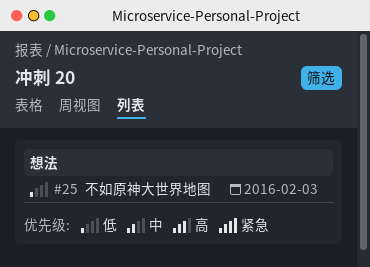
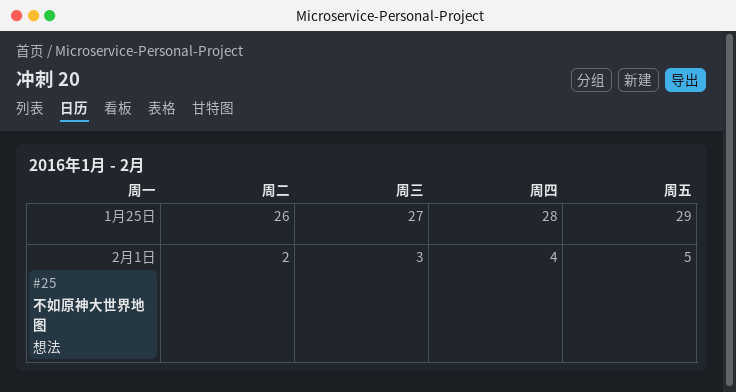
#25, due: Feb 3 -> Feb 1

